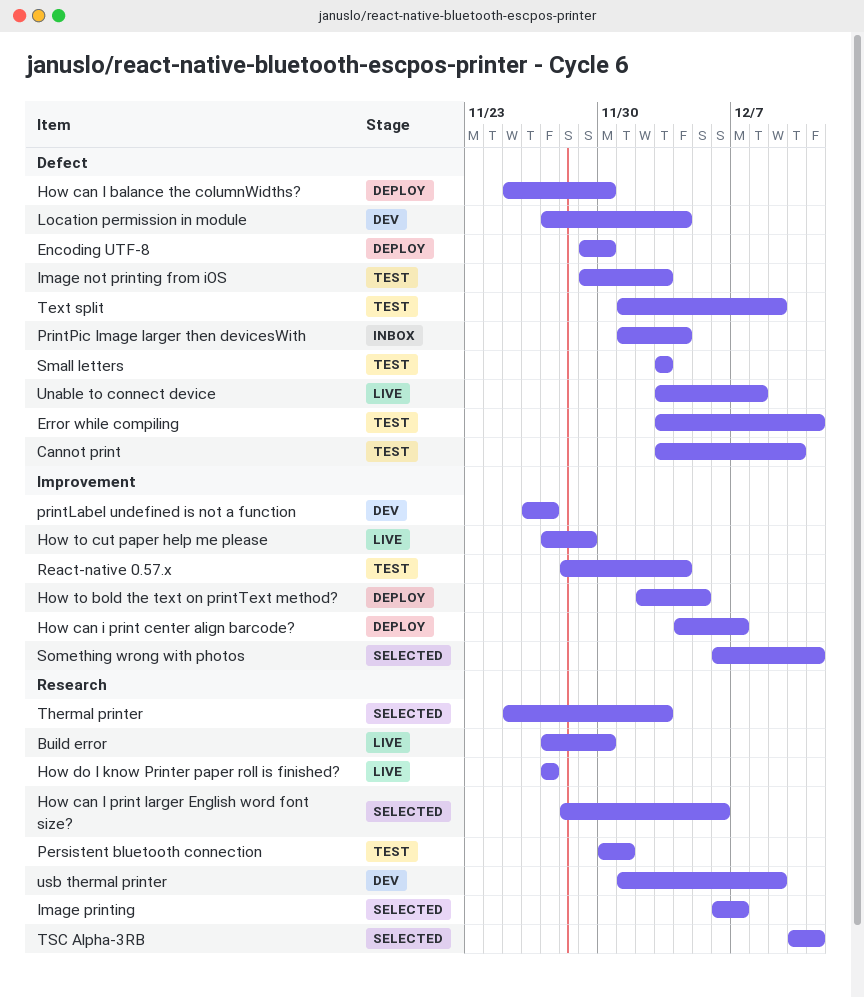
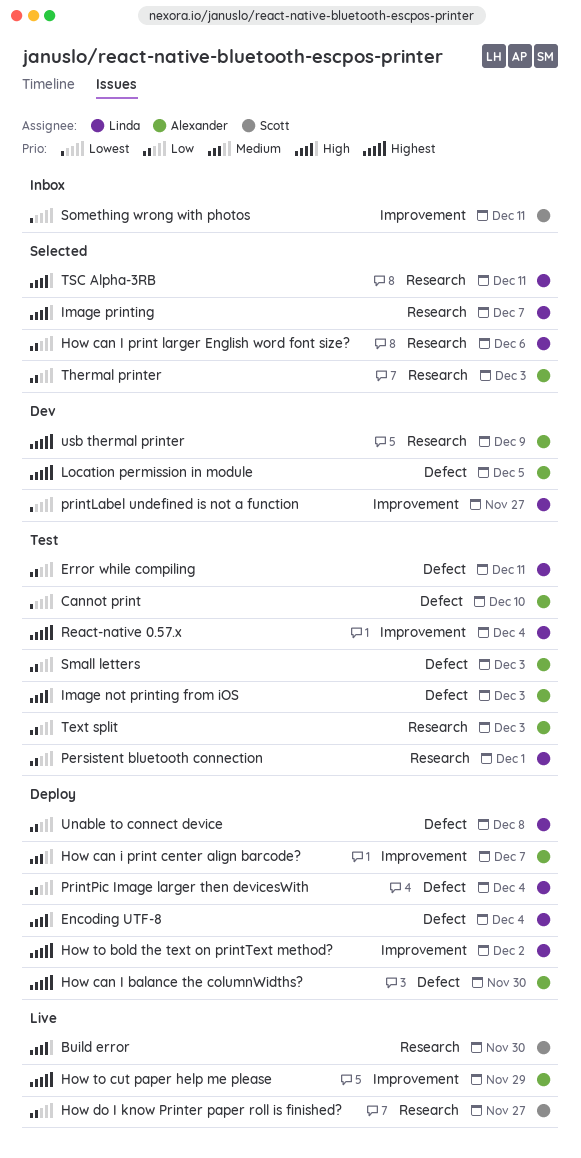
Encoding UTF-8, due: Nov 30 -> Dec 4
How to bold the text on printText method?, due: Dec 5 -> Dec 2
Location permission in module, due: Dec 4 -> Dec 5
PrintPic Image larger then devicesWith, status: Inbox -> Deploy
Something wrong with photos, status: Selected -> Inbox
Text split, label: Defect -> Research
Text split, due: Dec 9 -> Dec 3
Unable to connect device, status: Live -> Deploy

